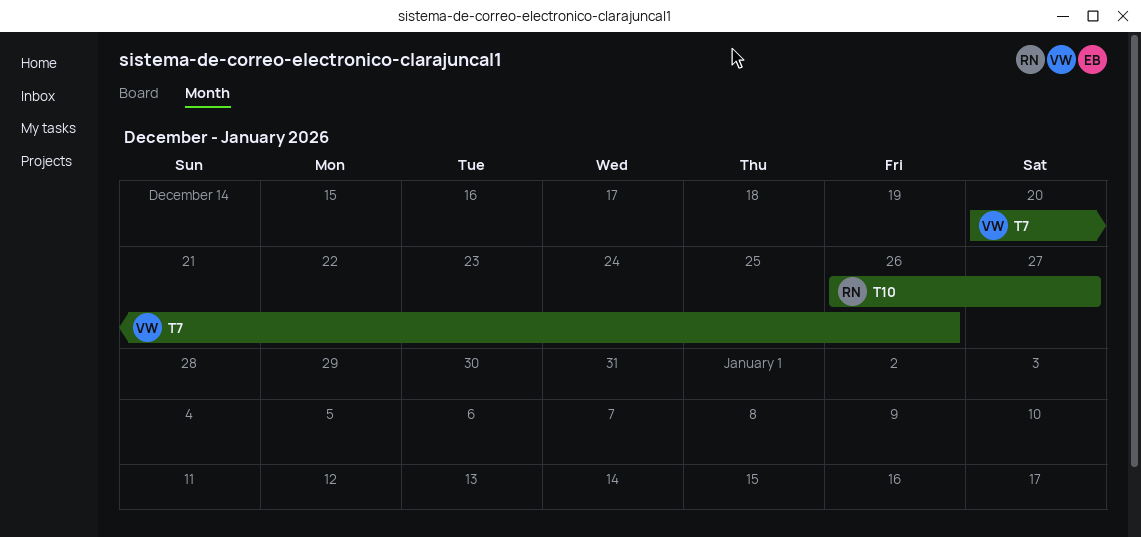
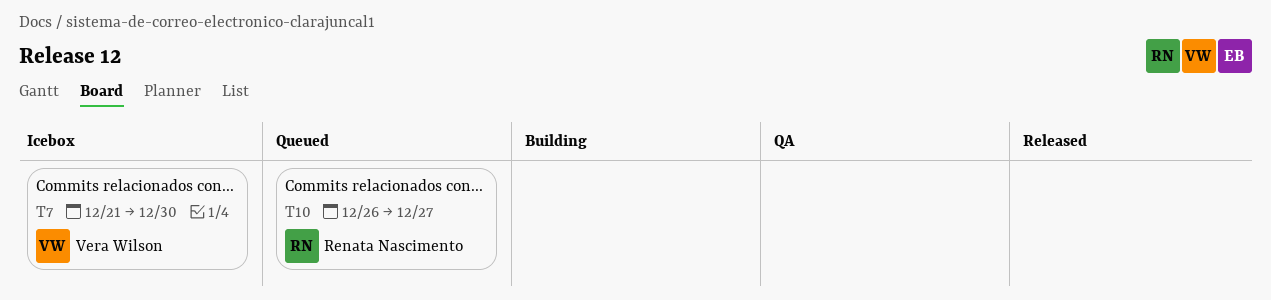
T7, start: Dec 20 -> Dec 21
T7, due: Dec 26 -> Dec 30

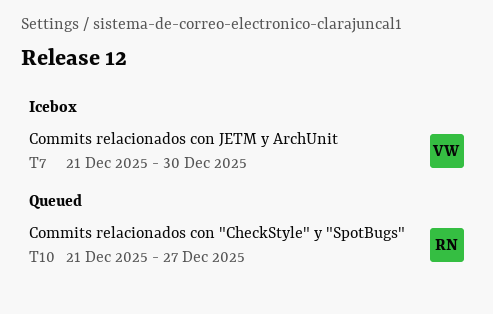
T10, start: Dec 26 -> Dec 21

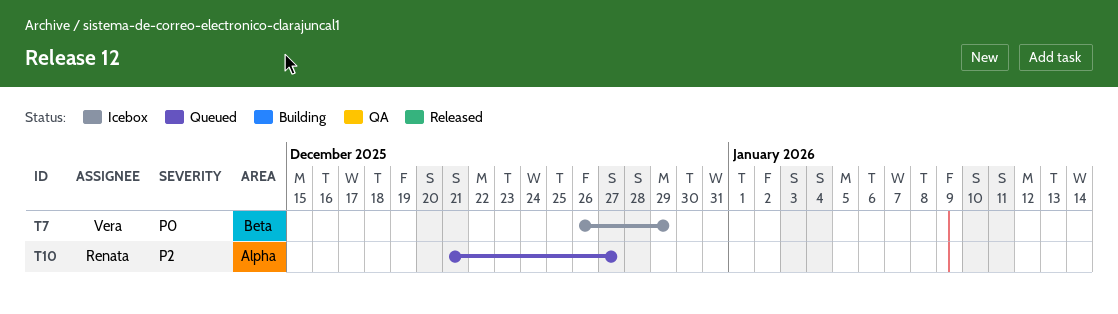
T7, start: Dec 21 -> Dec 26
T7, due: Dec 30 -> Dec 29

